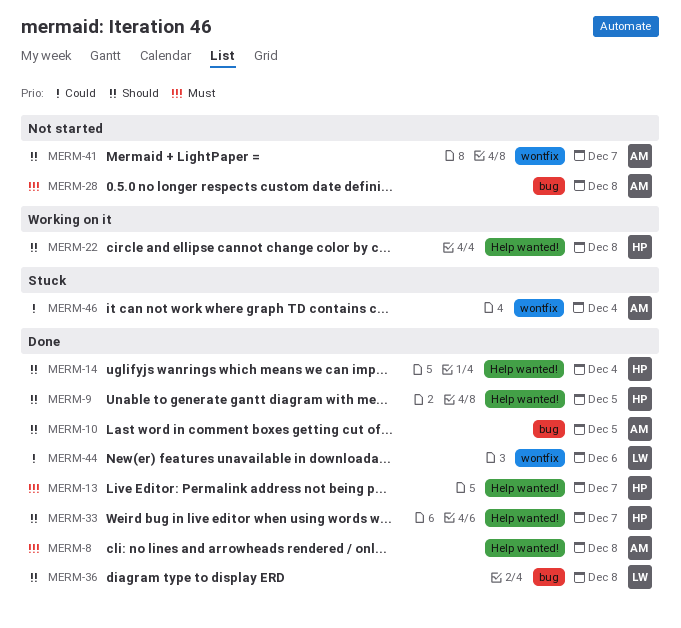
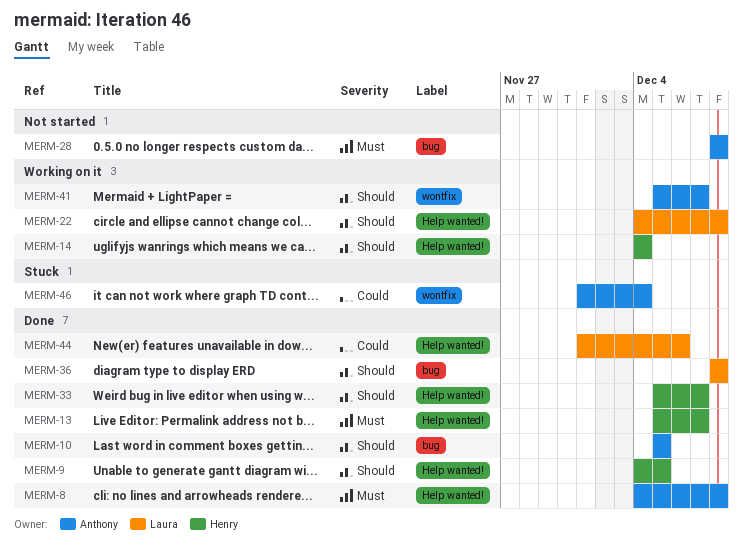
MERM-14, status: Done -> Working on it
MERM-22, owner: Henry -> Laura
MERM-41, status: Not started -> Working on it
MERM-44, label: wontfix -> Help wanted!

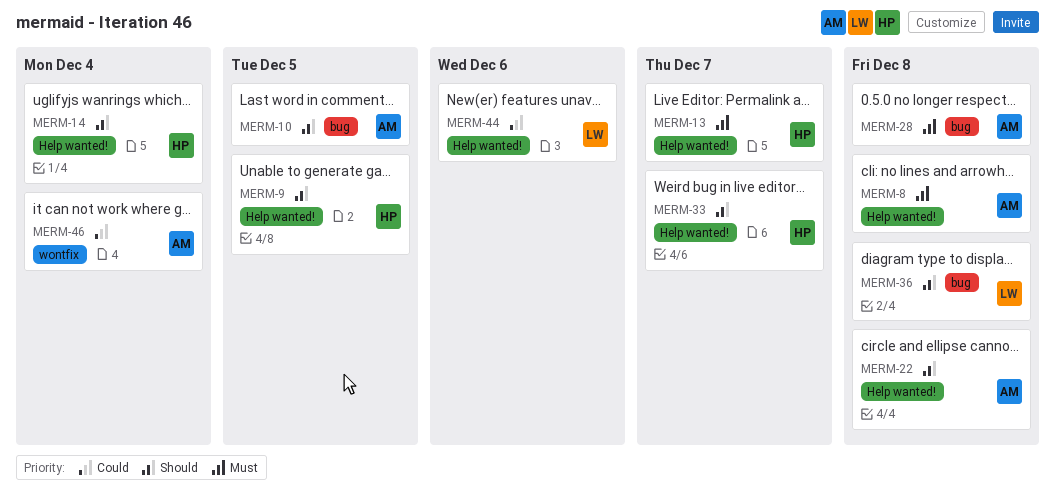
MERM-22, owner: Laura -> Anthony
MERM-41: present -> none

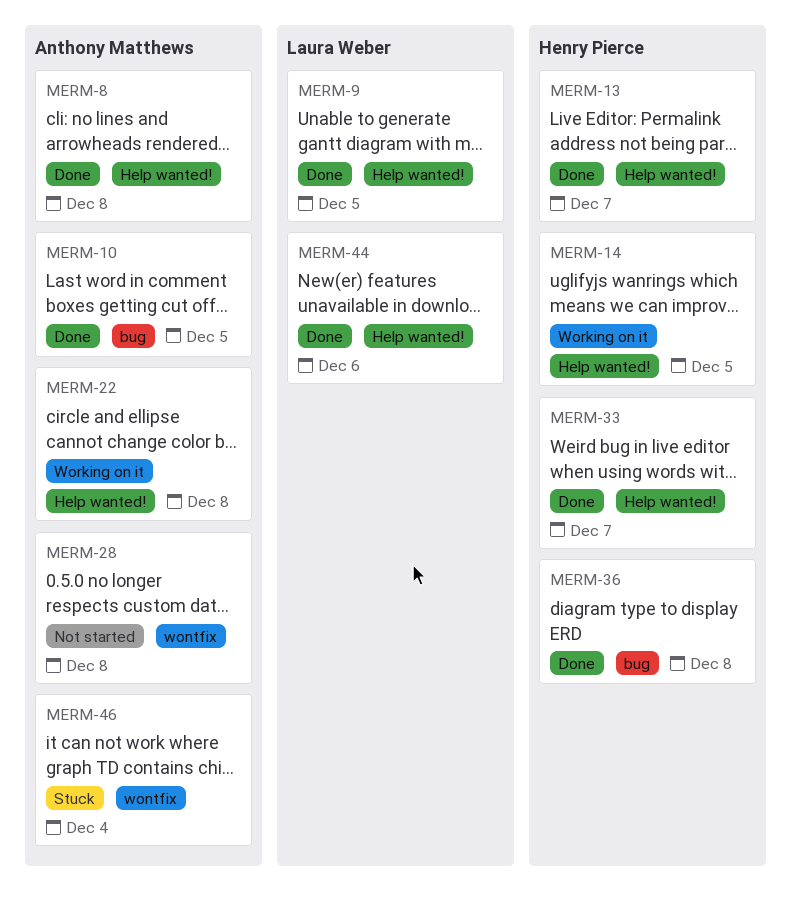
MERM-9, owner: Henry Pierce -> Laura Weber
MERM-14, due: Dec 4 -> Dec 5
MERM-28, label: bug -> wontfix
MERM-36, owner: Laura Weber -> Henry Pierce

